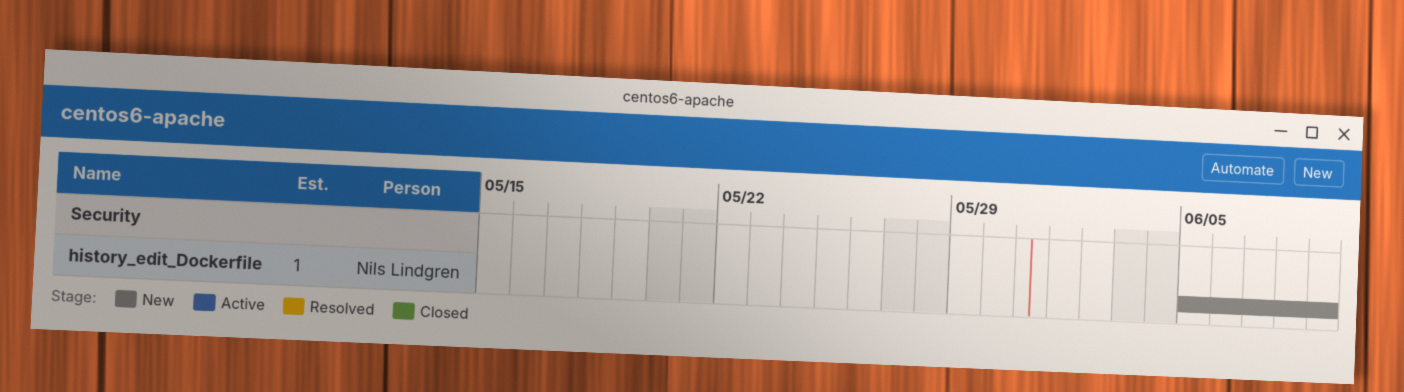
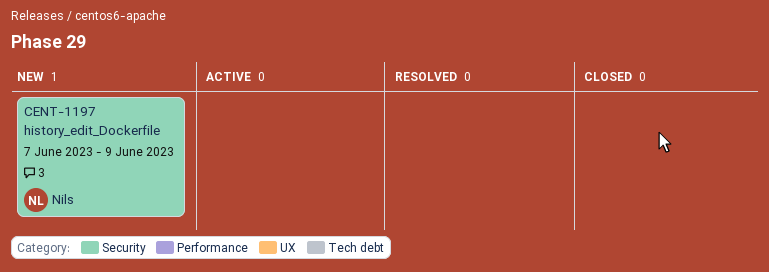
history_edit_Dockerfile, start: Jun 5 -> Jun 7

